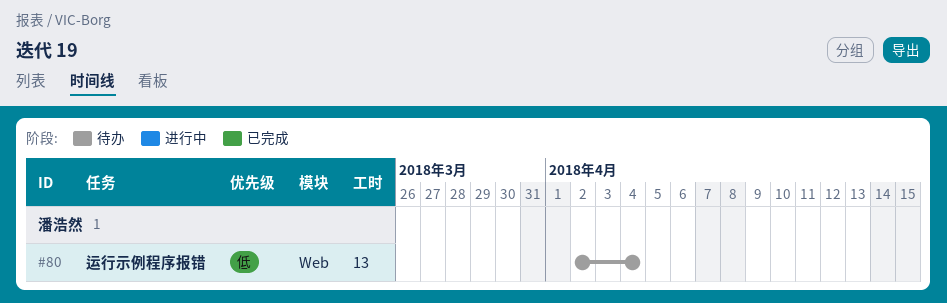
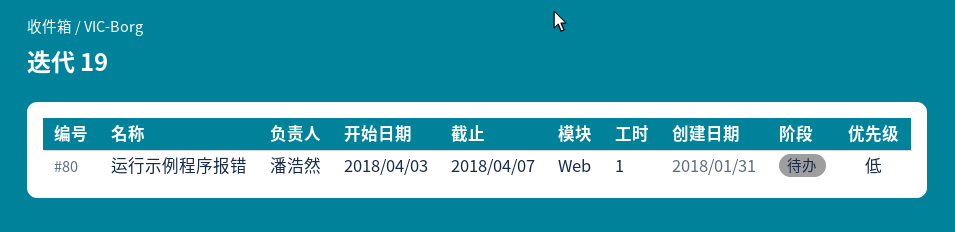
#80, estimate: 13 -> 1
#80, start: Apr 2 -> Apr 3
#80, due: Apr 4 -> Apr 7

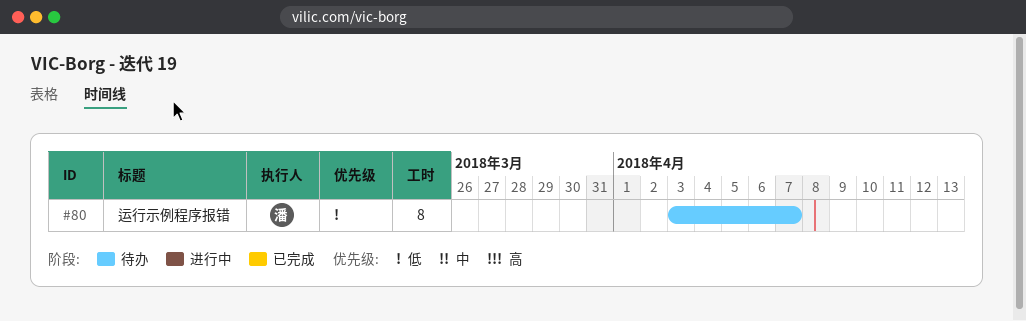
#80, estimate: 1 -> 8

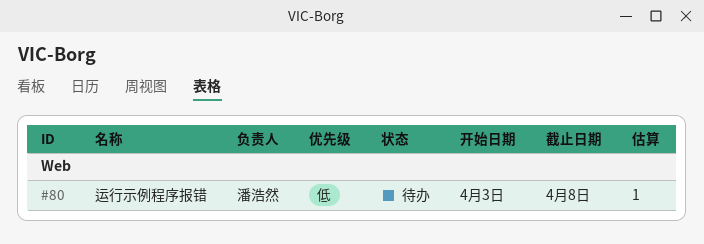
#80, estimate: 8 -> 1
#80, due: Apr 7 -> Apr 8

